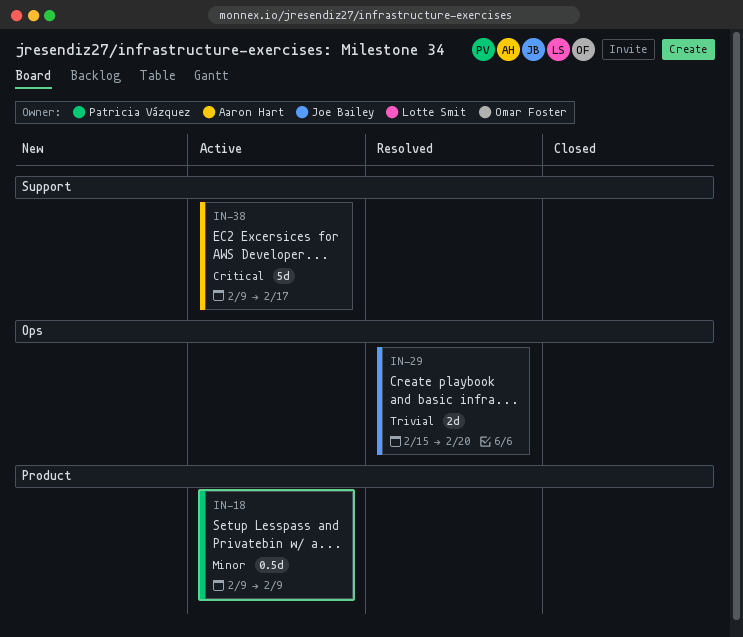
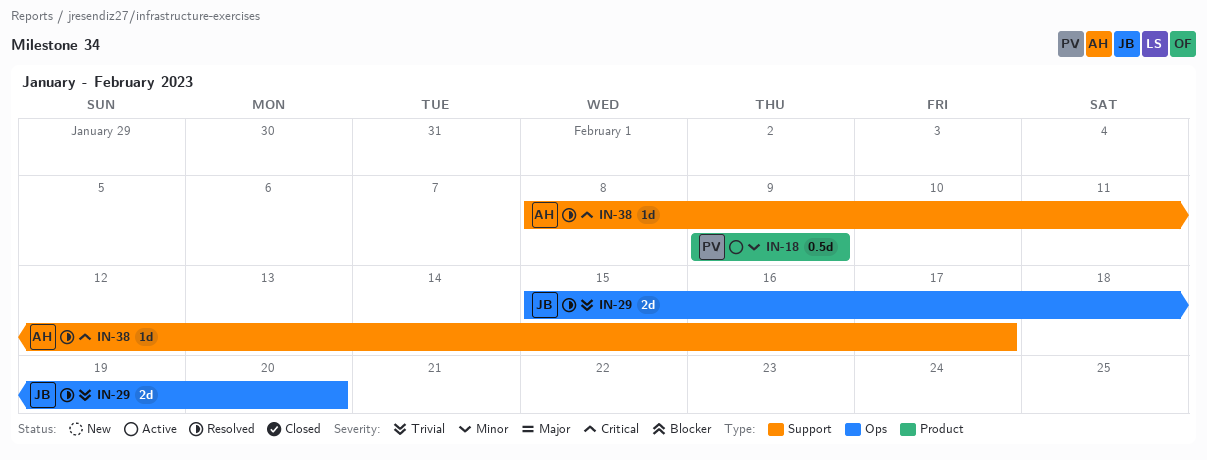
IN-38, status: Active -> Resolved
IN-38, estimate: 5d -> 1d
IN-38, start: Feb 9 -> Feb 8

